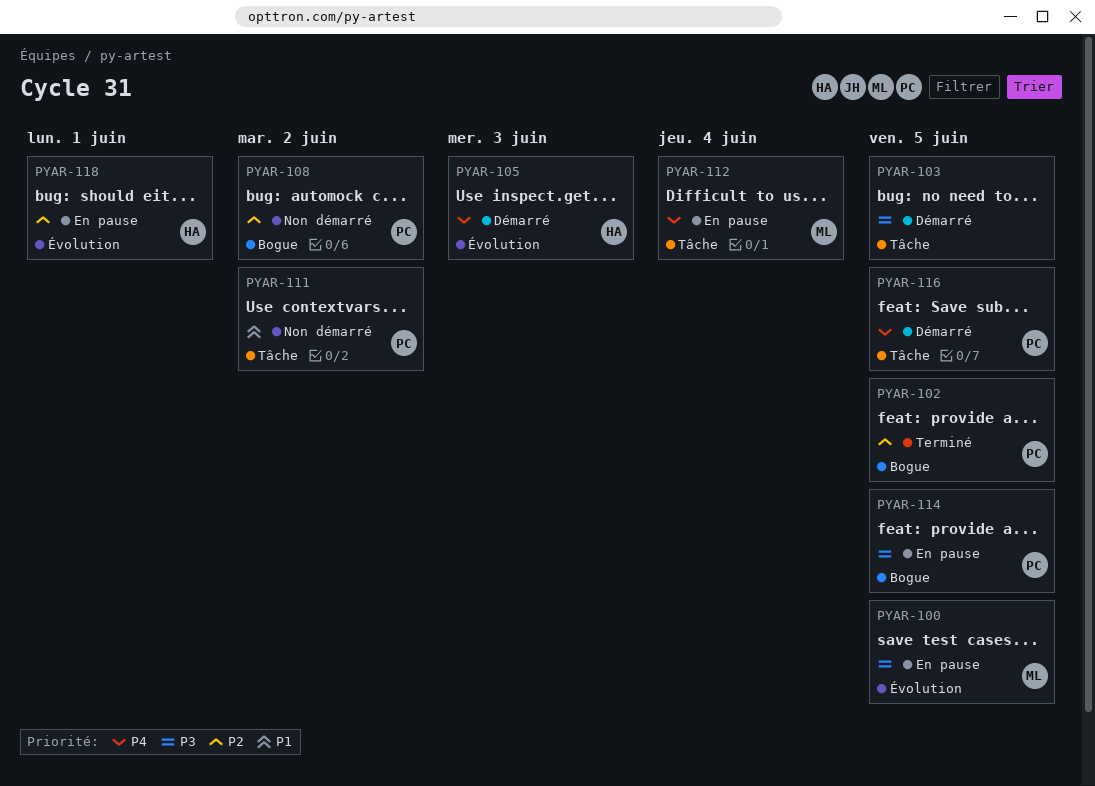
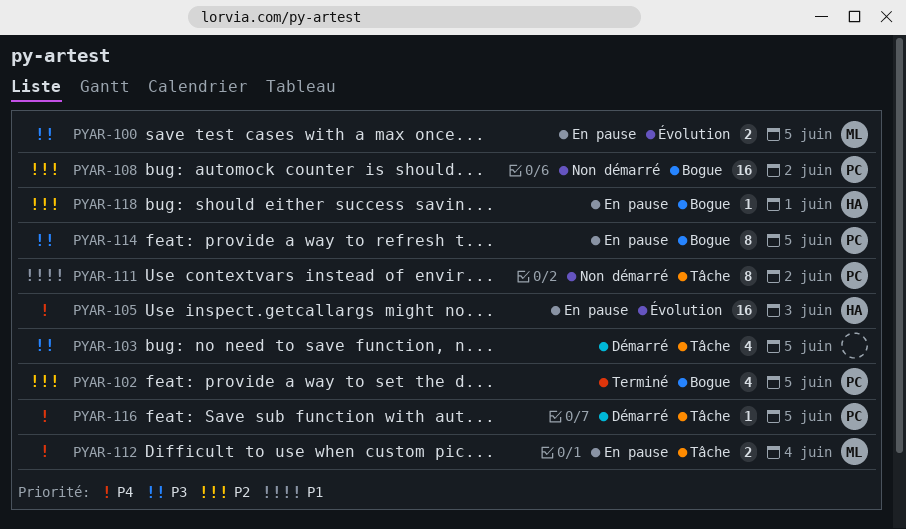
PYAR-105, status: Démarré -> En pause
PYAR-118, label: Évolution -> Bogue

